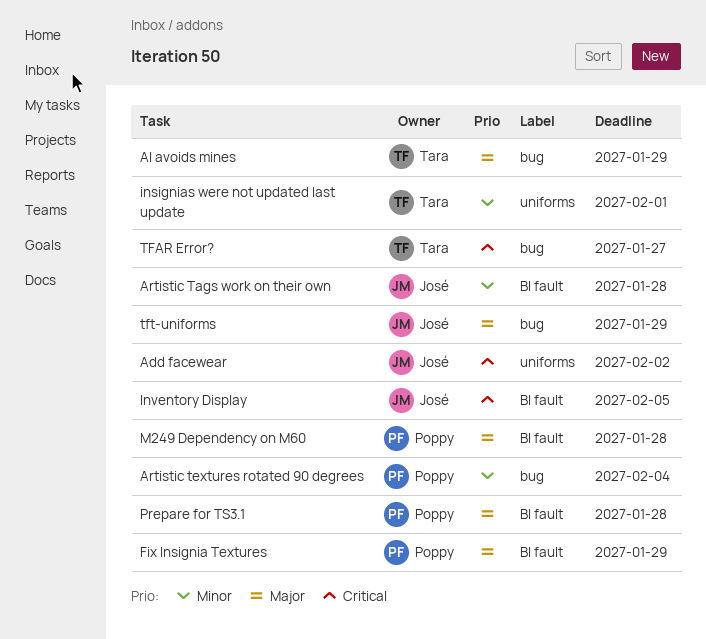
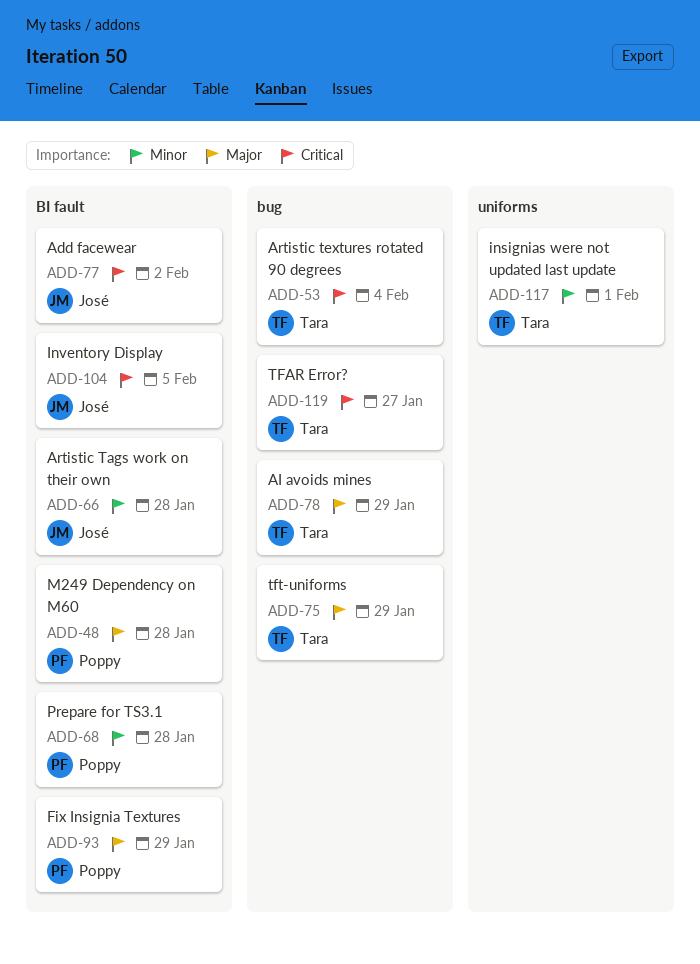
Add facewear, label: uniforms -> BI fault
Artistic textures rotated 90 degrees, owner: Poppy -> Tara
Artistic textures rotated 90 degrees, priority: Minor -> Critical
Prepare for TS3.1, priority: Major -> Minor
tft-uniforms, owner: José -> Tara

